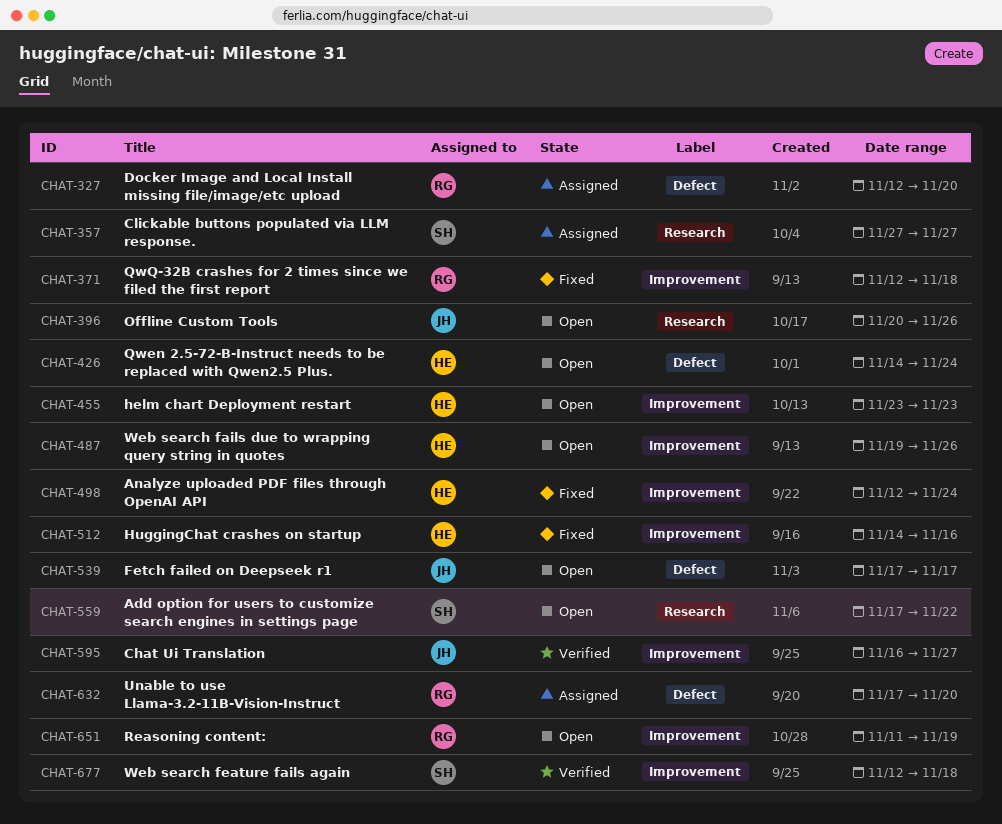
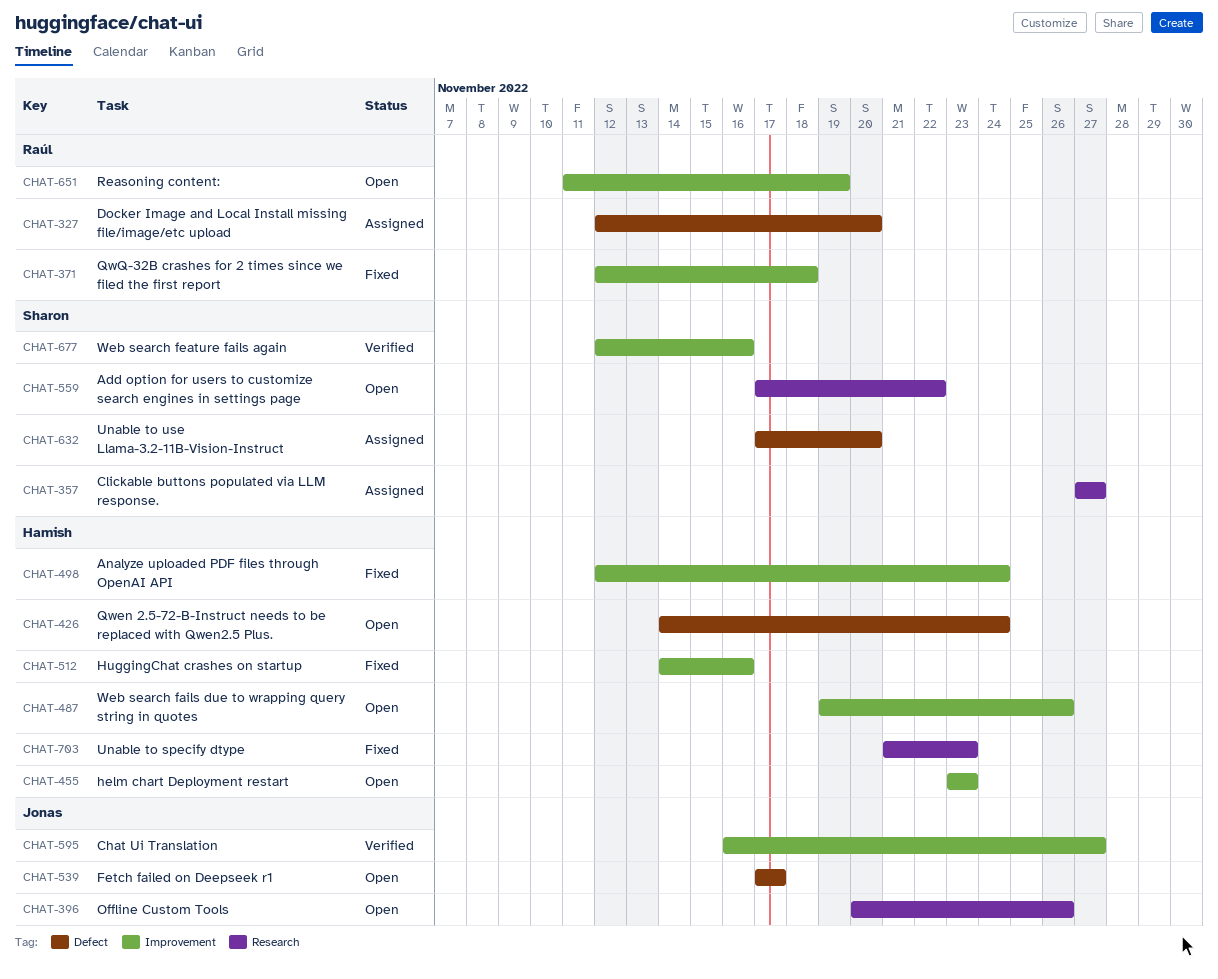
CHAT-632, owner: Raúl -> Sharon
CHAT-677, due: Nov 18 -> Nov 16
CHAT-703: none -> present

